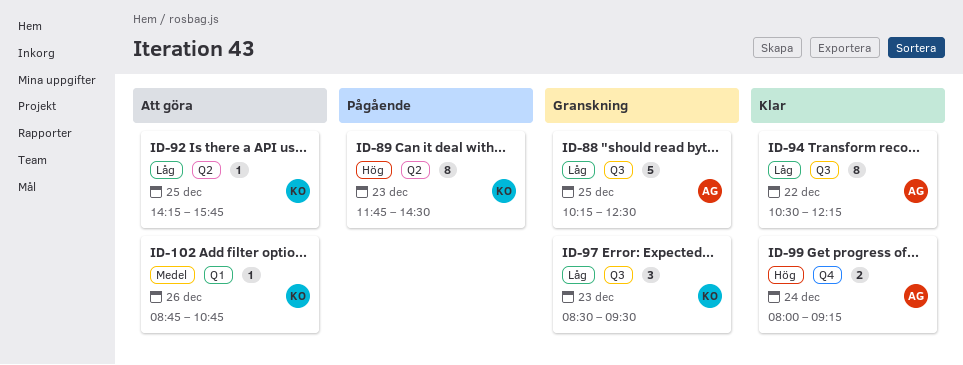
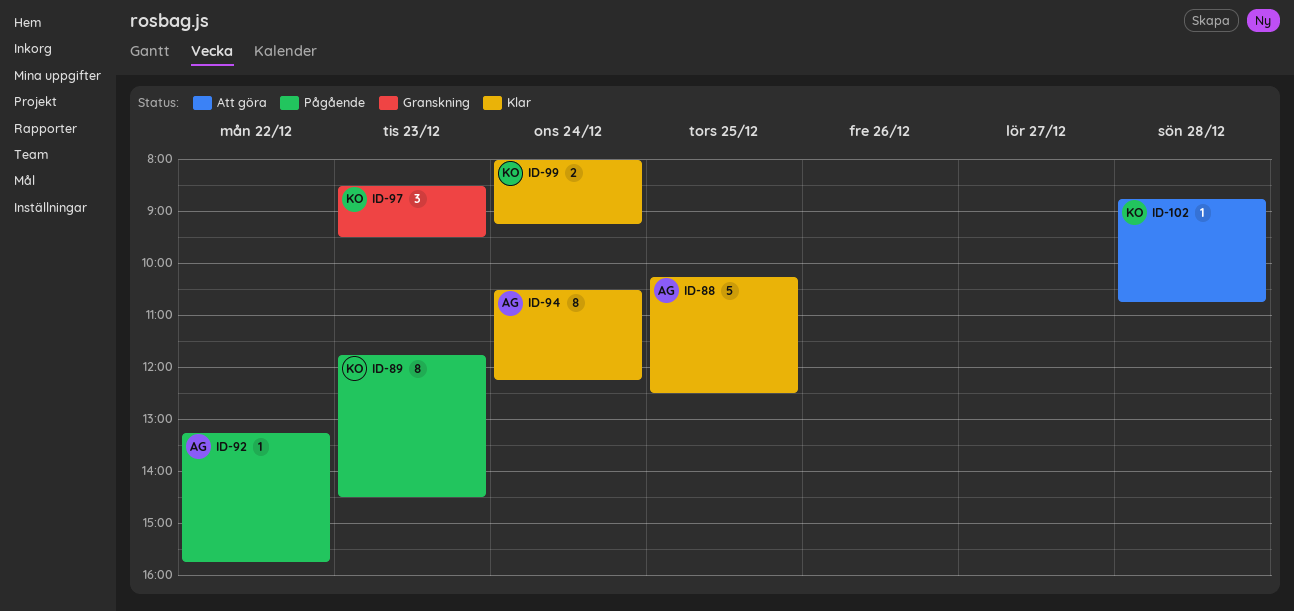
ID-88, status: Granskning -> Klar
ID-92, status: Att göra -> Pågående
ID-92, owner: KO -> AG
ID-92, day: Dec 25 -> Dec 22
ID-92, begins: 14:15 -> 13:15
ID-94, day: Dec 22 -> Dec 24
ID-99, owner: AG -> KO
ID-102, day: Dec 26 -> Dec 28

